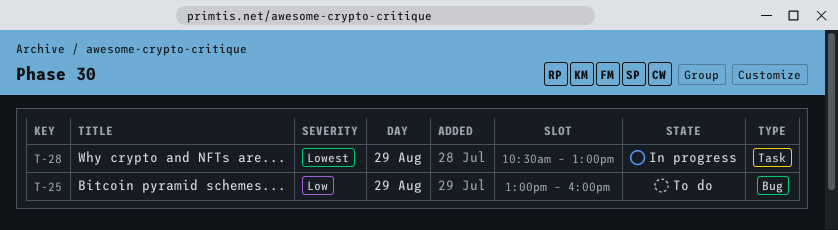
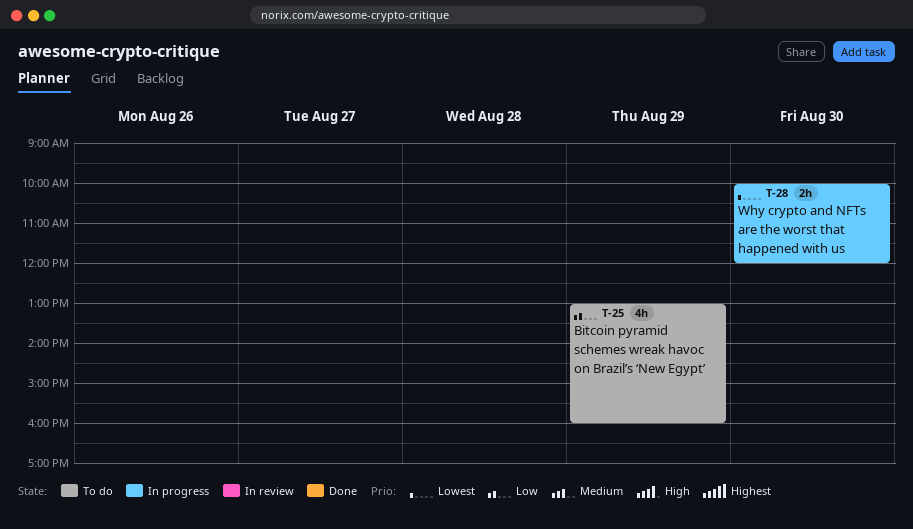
T-28, day: Aug 29 -> Aug 30
T-28, begins: 10:30 -> 10:00
T-28, ends: 13:00 -> 12:00

